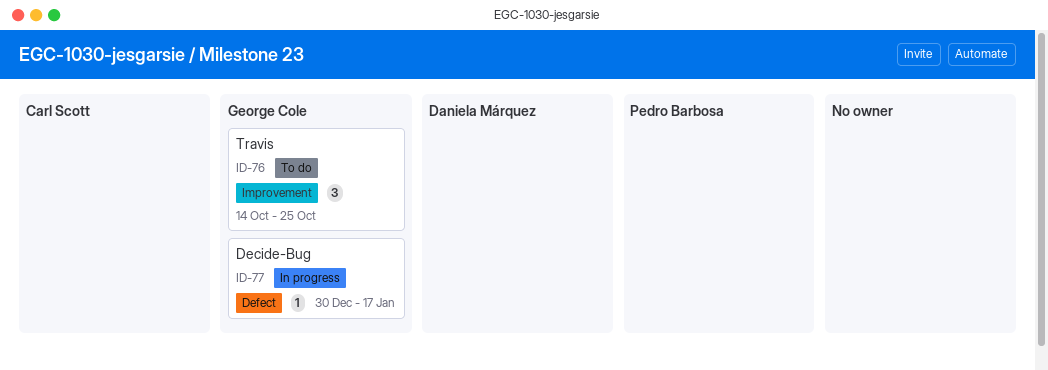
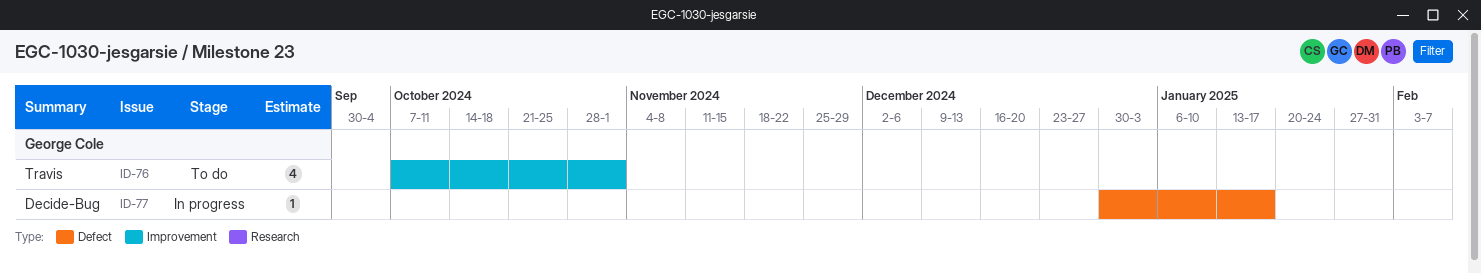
ID-76, estimate: 3 -> 4
ID-76, start: Oct 14 -> Oct 7
ID-76, due: Oct 25 -> Nov 1

